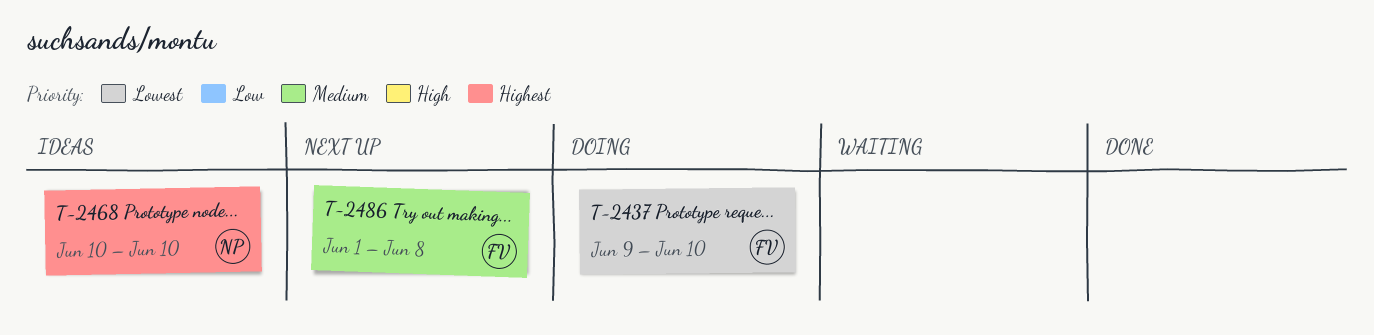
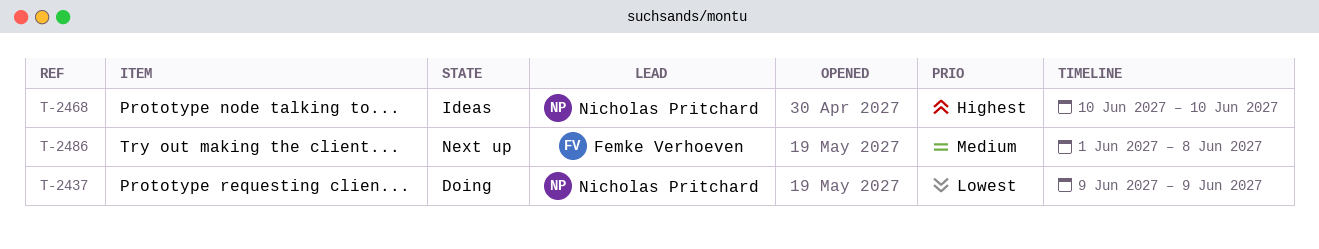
T-2437, owner: Femke Verhoeven -> Nicholas Pritchard
T-2437, due: Jun 10 -> Jun 9

